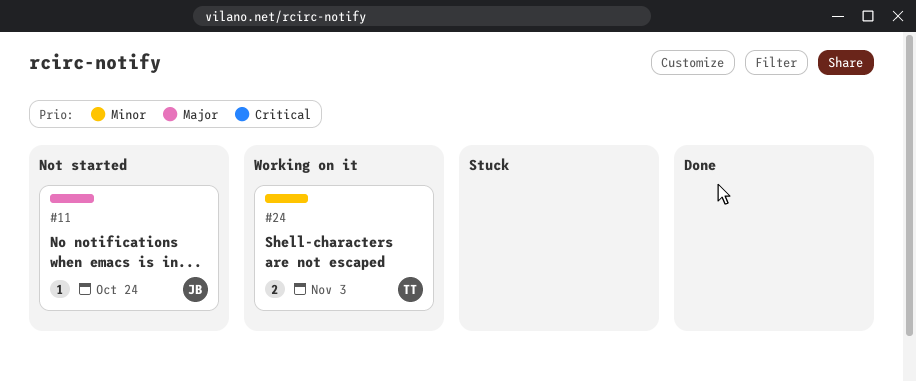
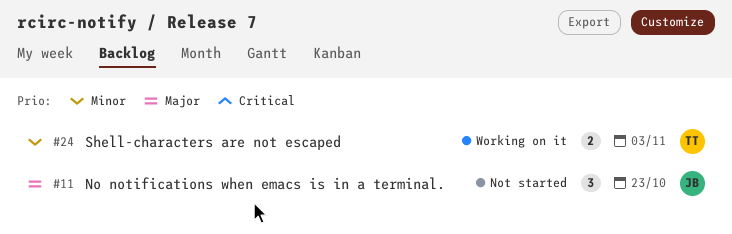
#11, estimate: 1 -> 3
#11, due: Oct 24 -> Oct 23

